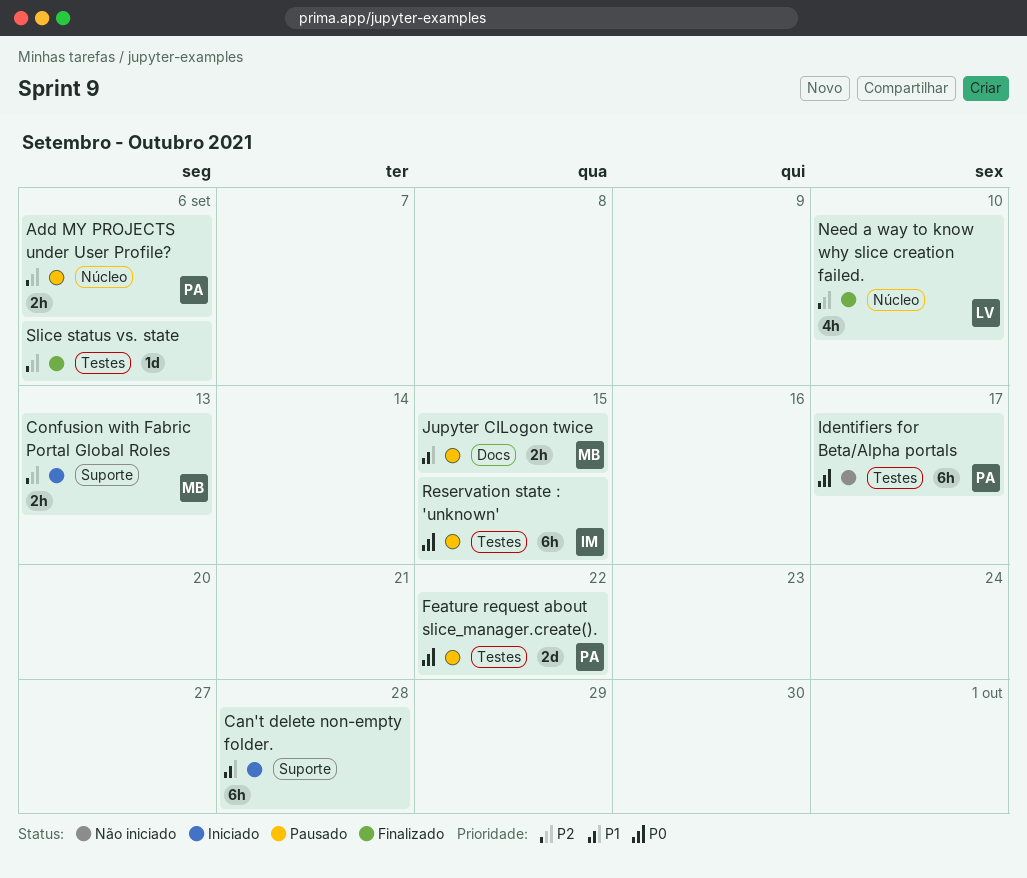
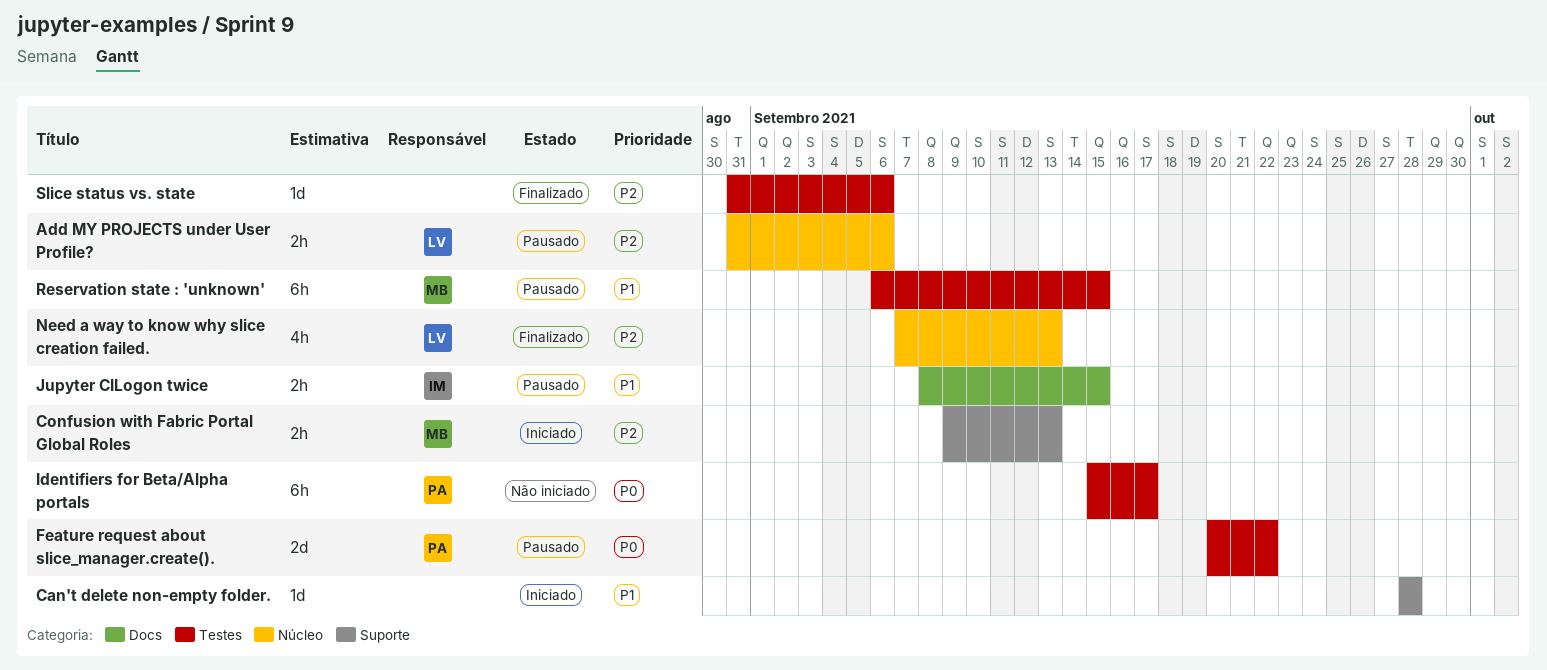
Add MY PROJECTS under User Profile?, owner: PA -> LV
Can't delete non-empty folder., estimate: 6h -> 1d
Jupyter CILogon twice, owner: MB -> IM
Need a way to know why slice creation failed., due: Sep 10 -> Sep 13
Reservation state : 'unknown', owner: IM -> MB
Reservation state : 'unknown', priority: P0 -> P1

